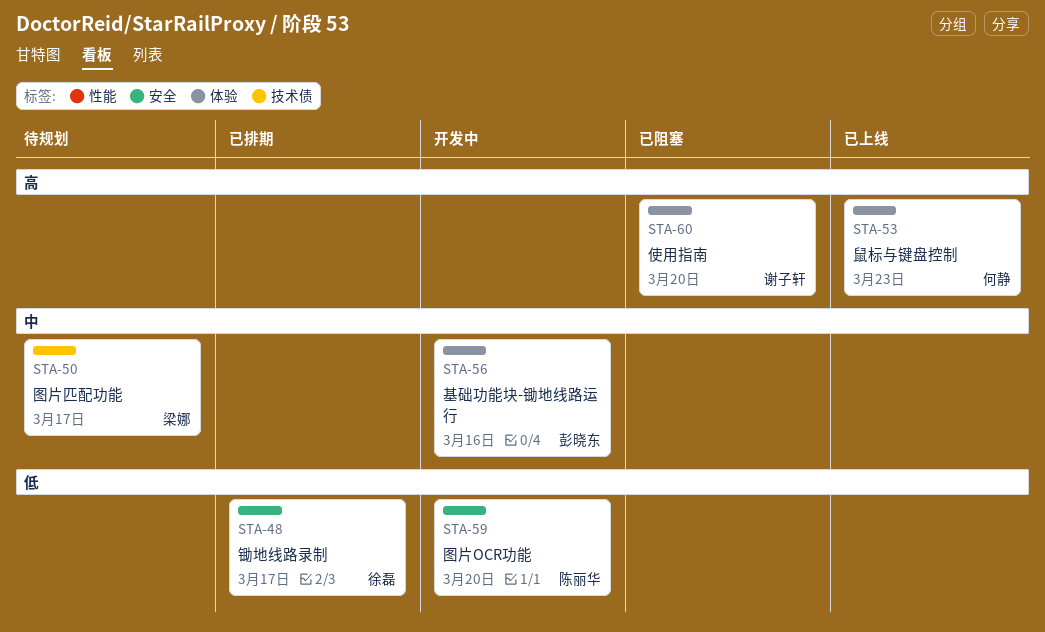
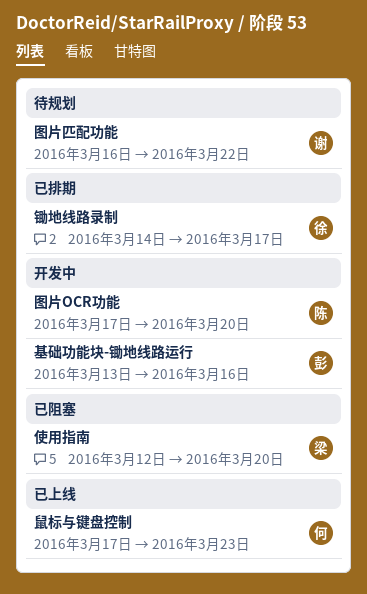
使用指南, owner: 谢子轩 -> 梁娜
图片匹配功能, owner: 梁娜 -> 谢子轩
图片匹配功能, due: Mar 17 -> Mar 22

